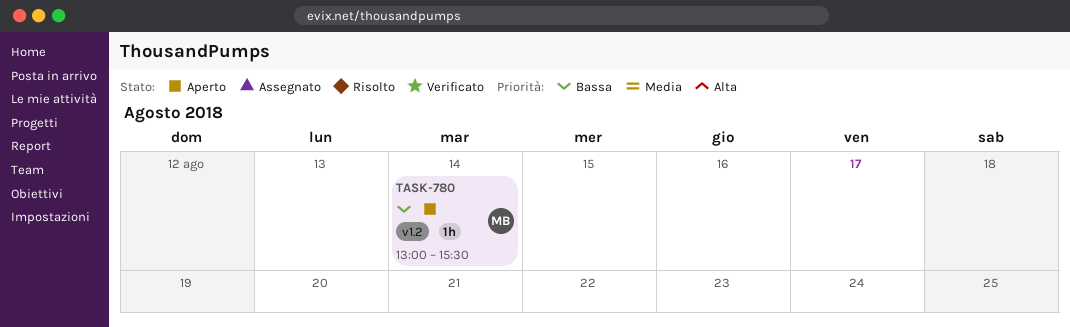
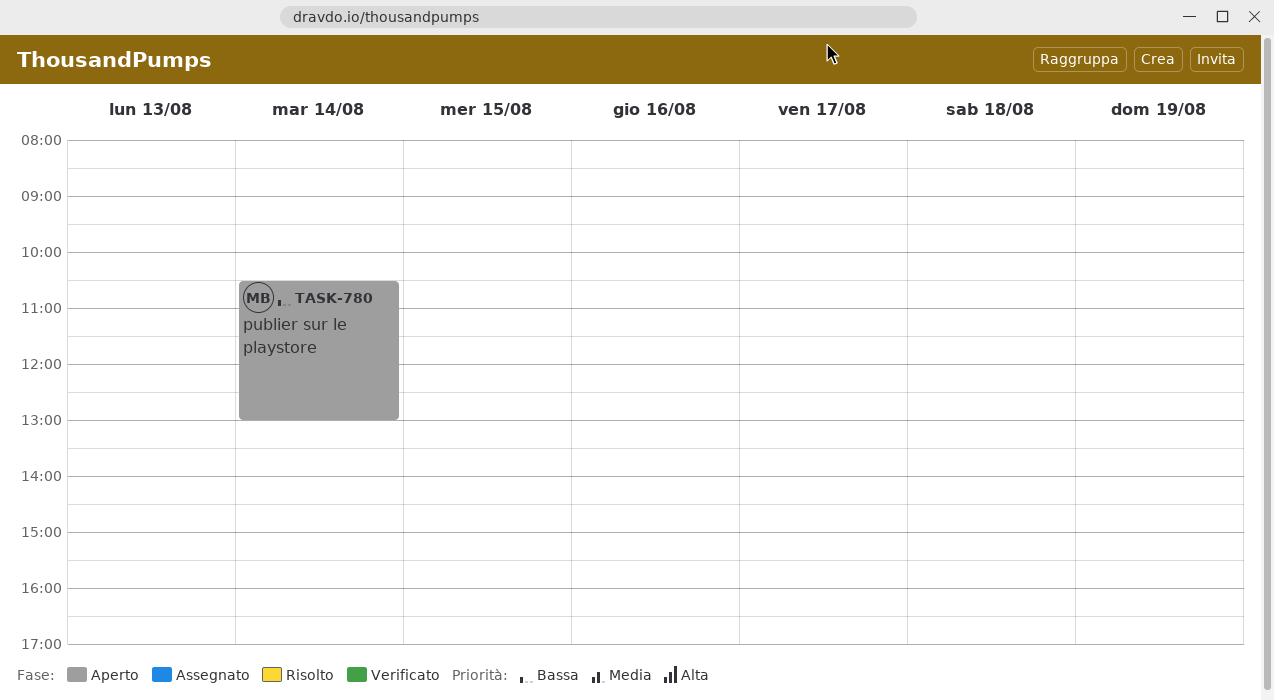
TASK-780, begins: 13:00 -> 10:30
TASK-780, ends: 15:30 -> 13:00

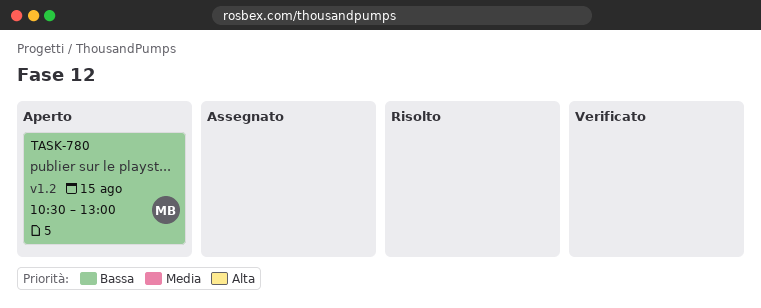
TASK-780, day: Aug 14 -> Aug 15

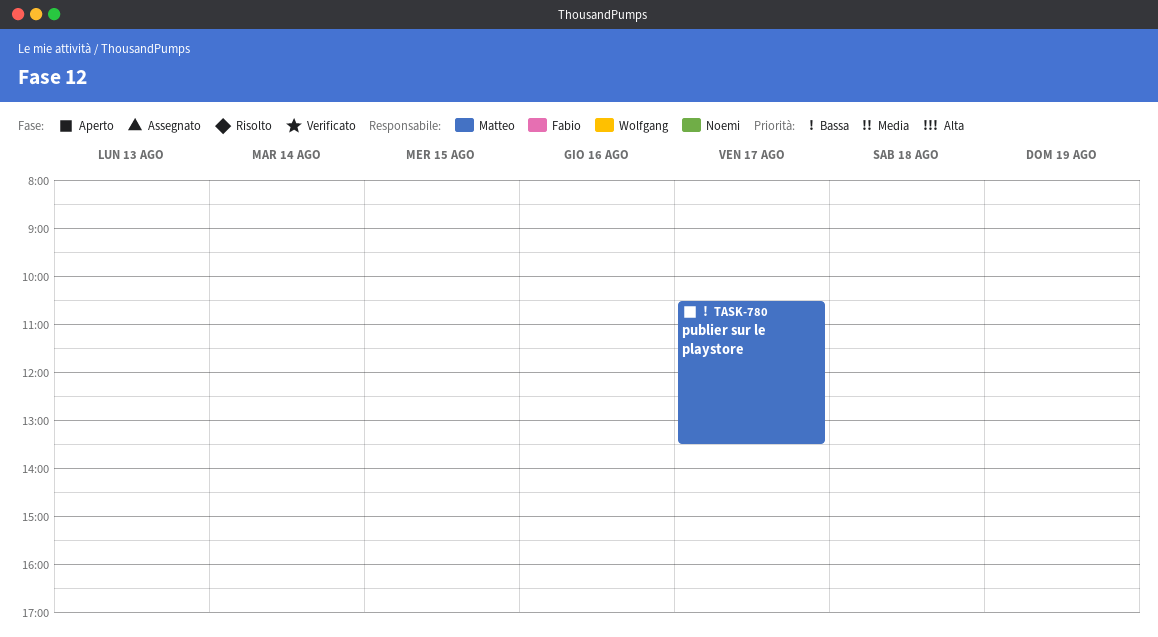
TASK-780, day: Aug 15 -> Aug 17
TASK-780, ends: 13:00 -> 13:30

